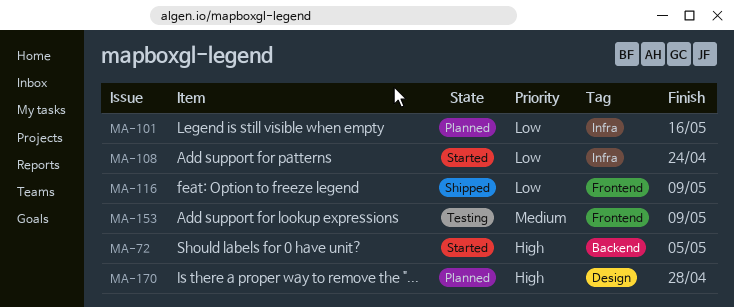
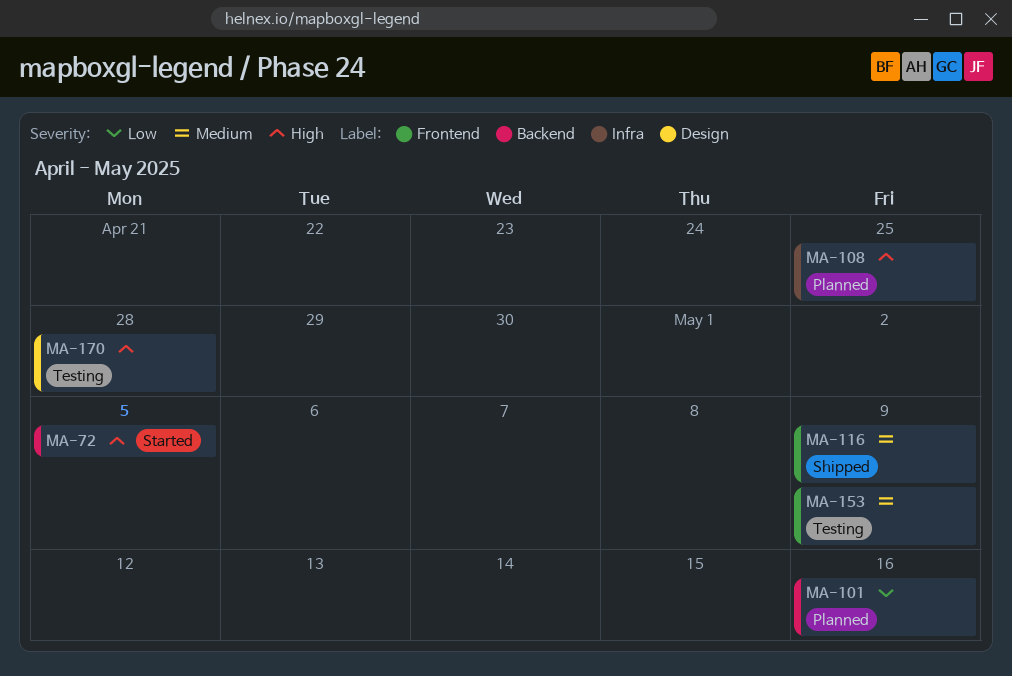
MA-101, label: Infra -> Backend
MA-108, status: Started -> Planned
MA-108, priority: Low -> High
MA-108, due: Apr 24 -> Apr 25
MA-116, priority: Low -> Medium
MA-170, status: Planned -> Testing

